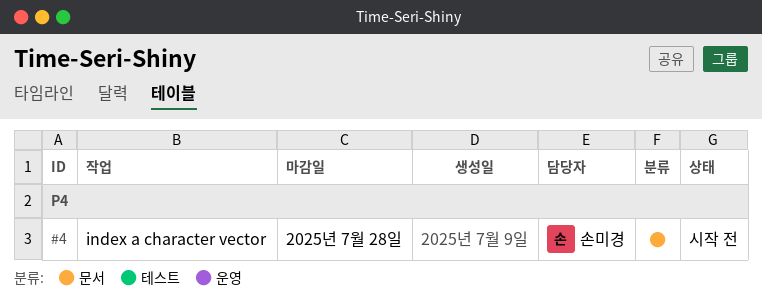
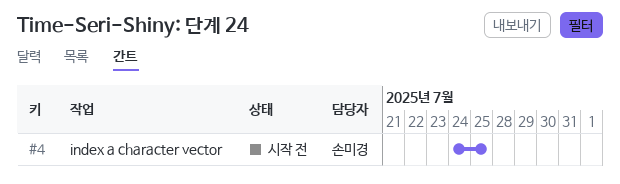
#4, due: Jul 28 -> Jul 25

